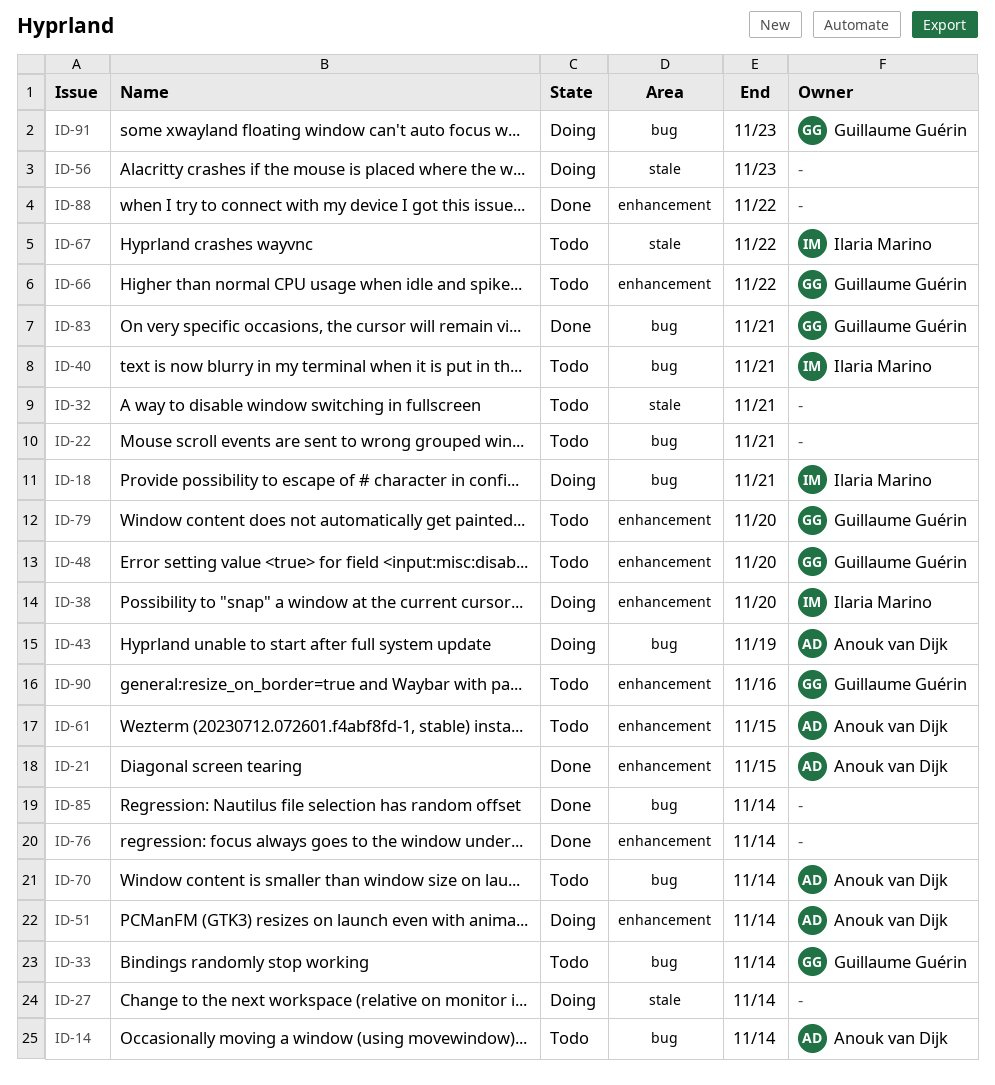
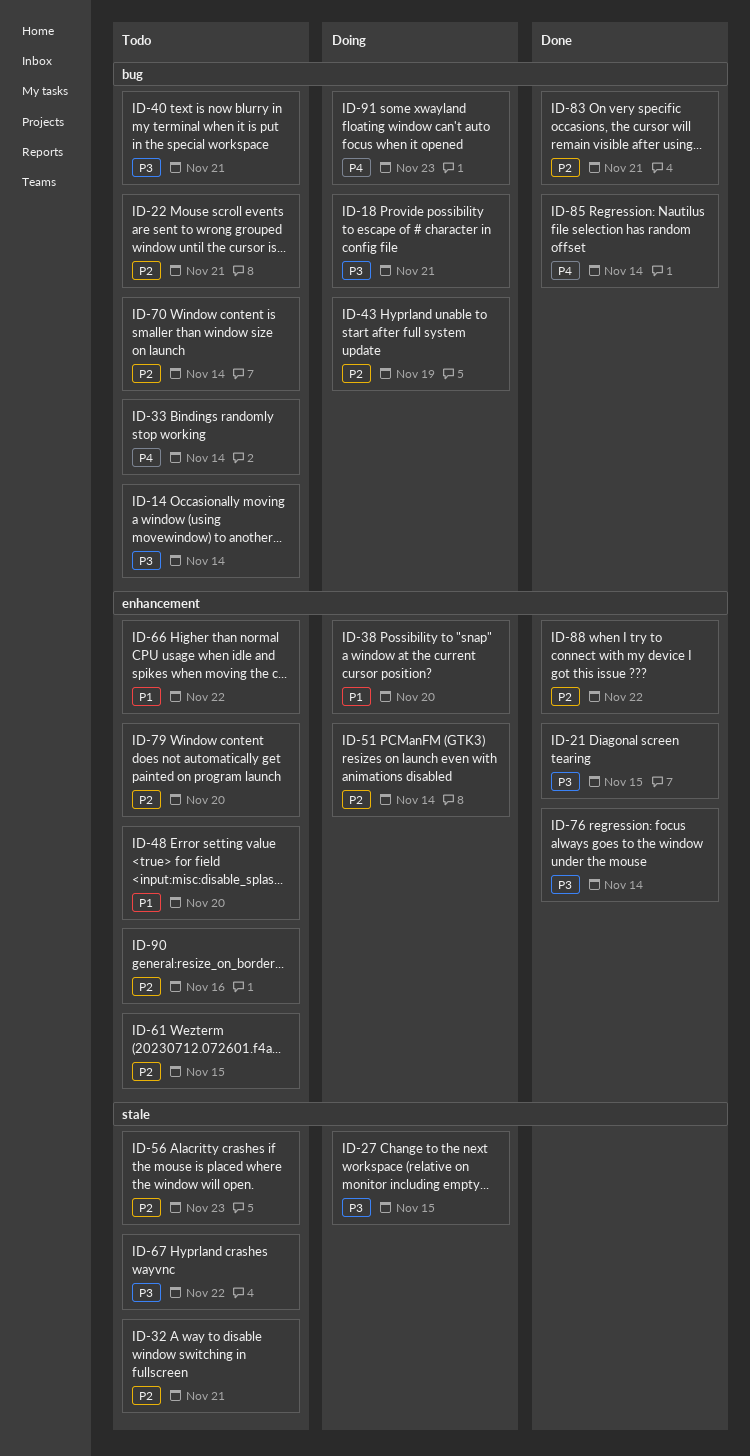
ID-27, due: Nov 14 -> Nov 15
ID-56, status: Doing -> Todo

